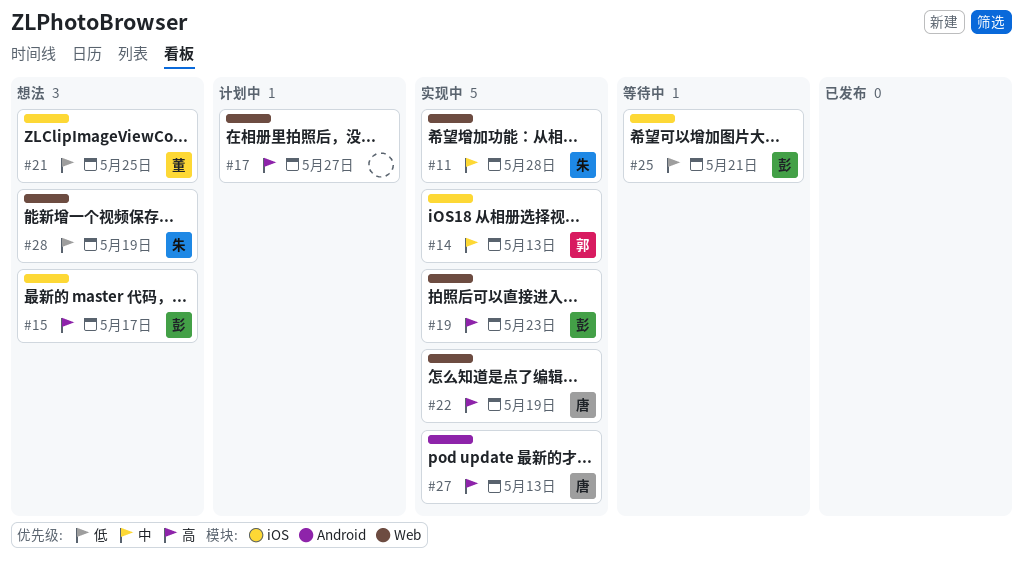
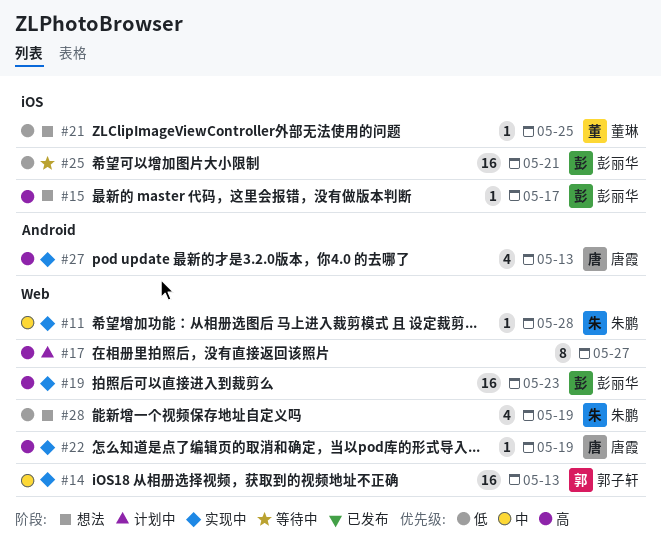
#14, label: iOS -> Web

